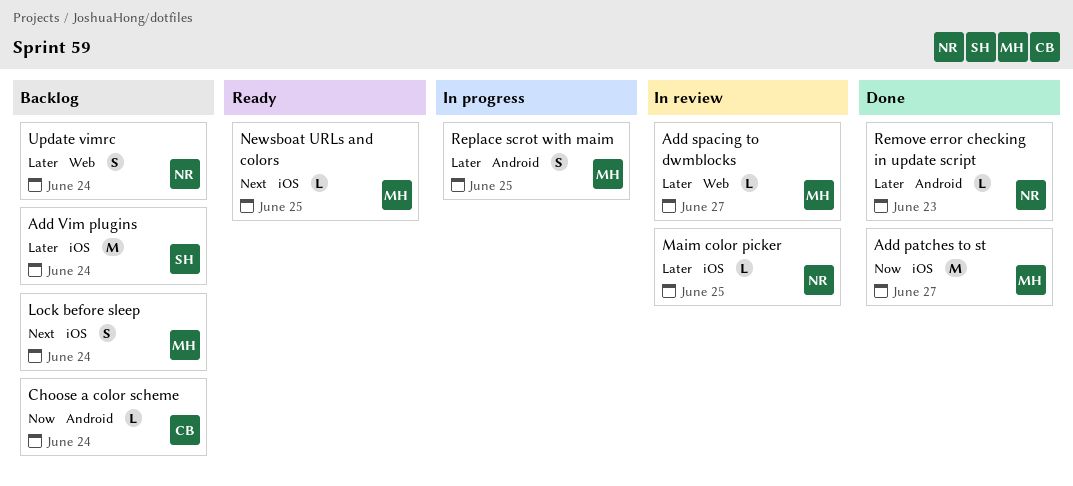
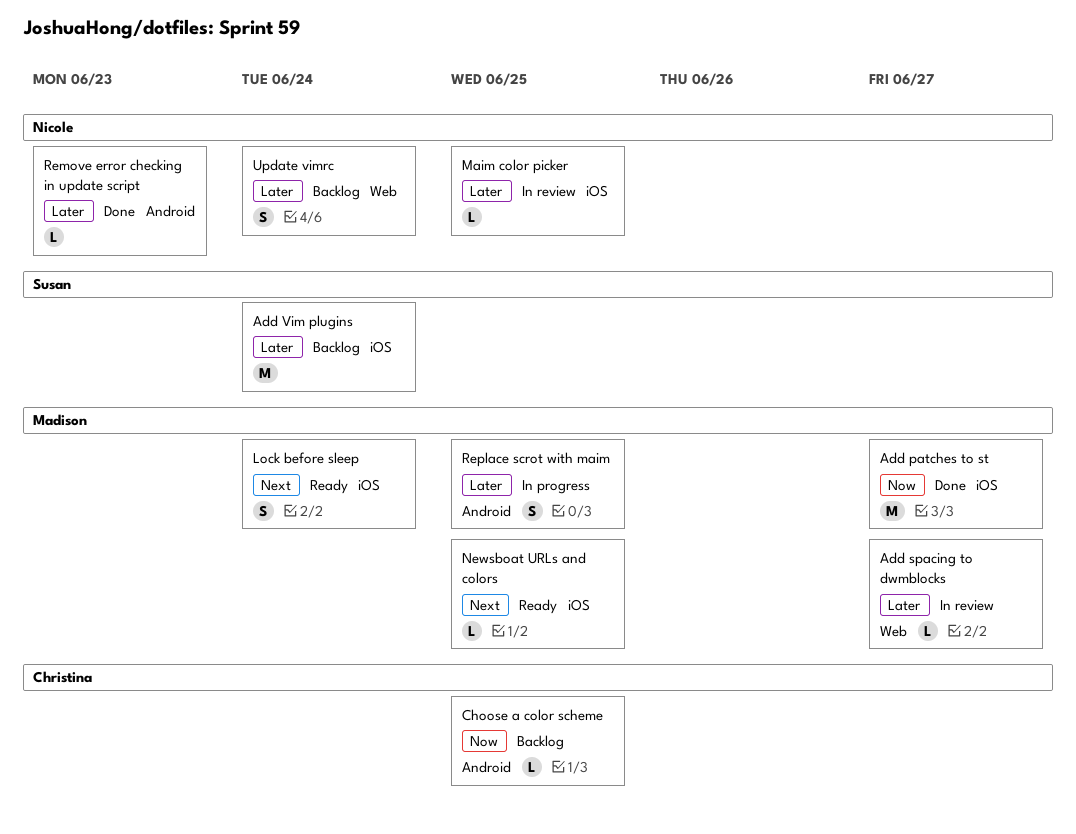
Choose a color scheme, due: Jun 24 -> Jun 25
Lock before sleep, status: Backlog -> Ready

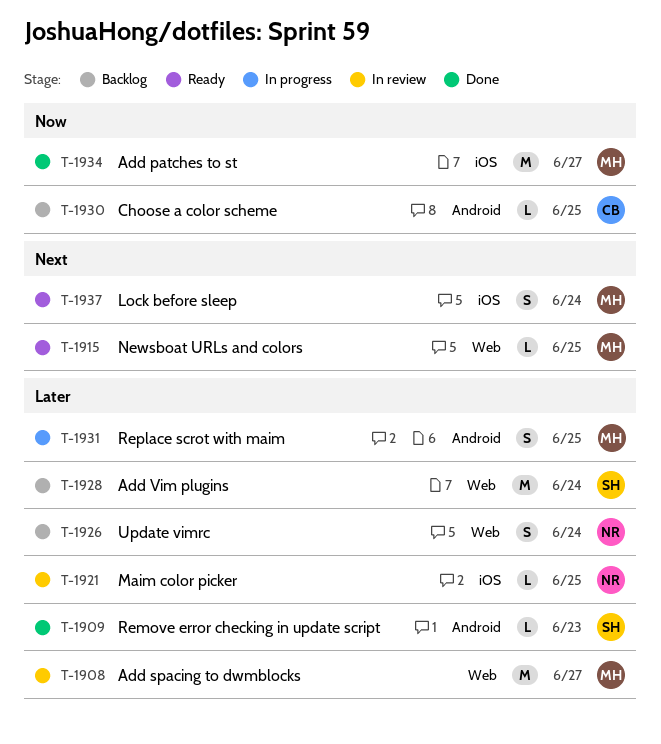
Add spacing to dwmblocks, estimate: L -> M
Add Vim plugins, label: iOS -> Web
Newsboat URLs and colors, label: iOS -> Web
Remove error checking in update script, owner: Nicole -> Susan

